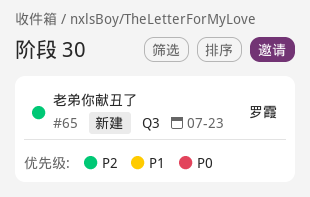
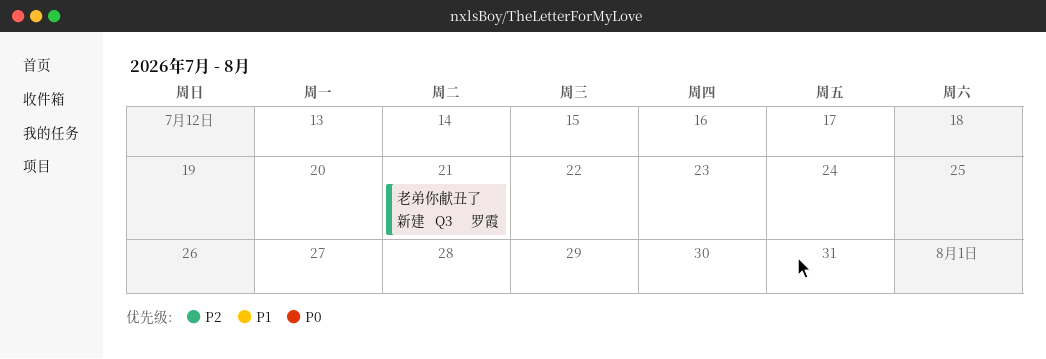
老弟你献丑了, due: Jul 23 -> Jul 21

